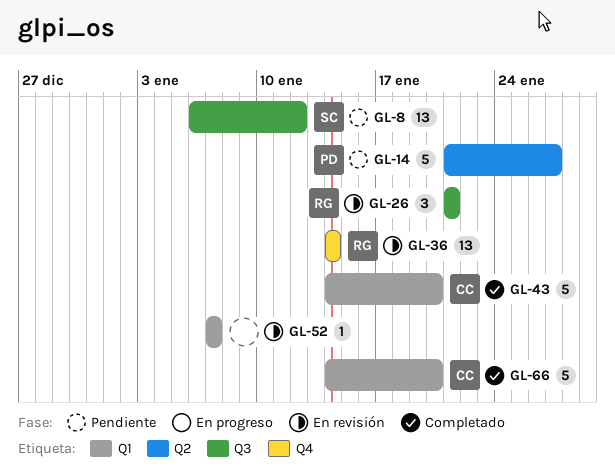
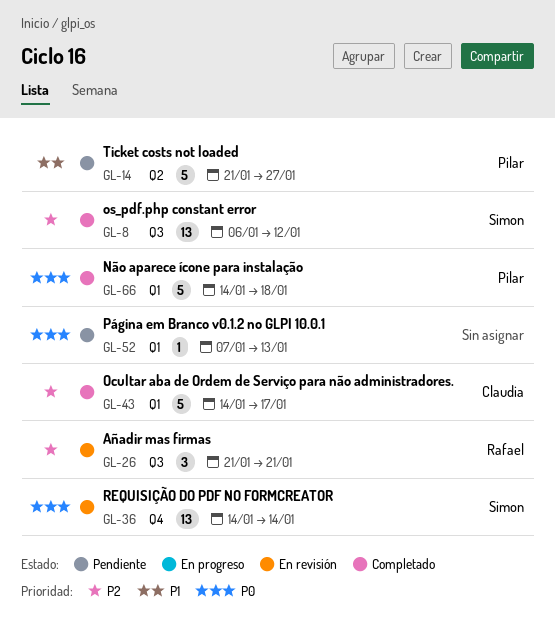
GL-8, status: Pendiente -> Completado
GL-36, owner: Rafael -> Simon
GL-43, due: Jan 20 -> Jan 17
GL-52, status: En revisión -> Pendiente
GL-52, due: Jan 7 -> Jan 13
GL-66, owner: Claudia -> Pilar
GL-66, due: Jan 20 -> Jan 18

